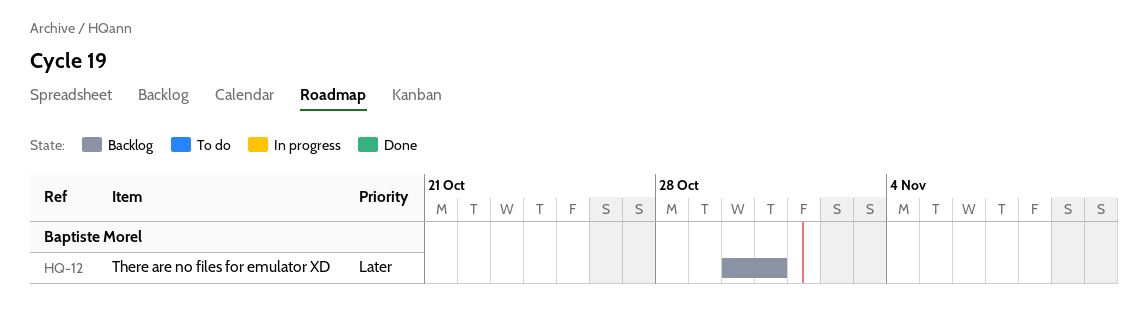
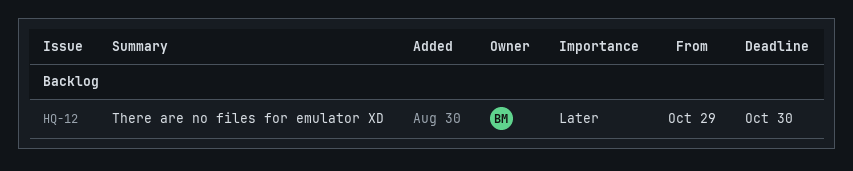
HQ-12, start: Oct 30 -> Oct 29
HQ-12, due: Oct 31 -> Oct 30

